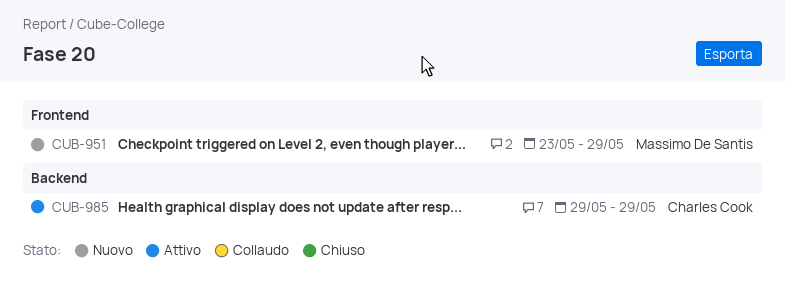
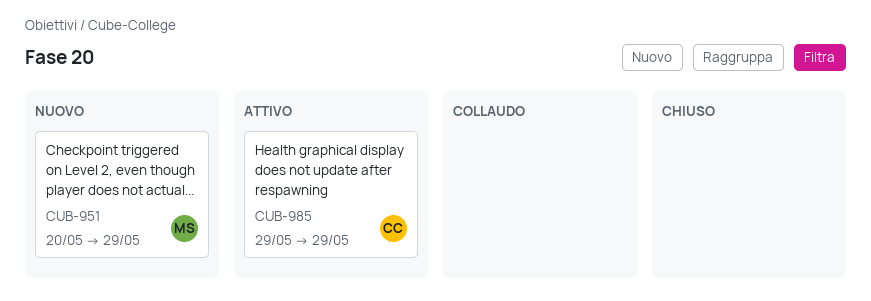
CUB-951, start: May 23 -> May 20

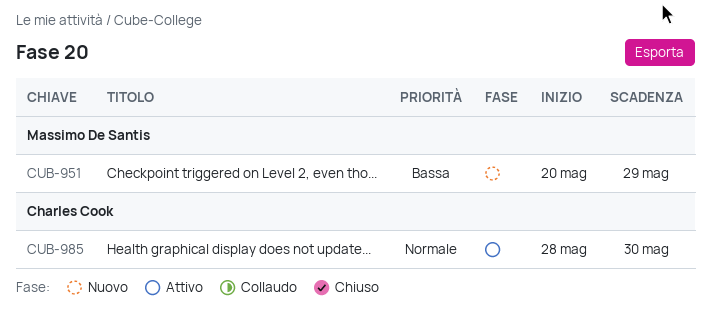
CUB-985, start: May 29 -> May 28
CUB-985, due: May 29 -> May 30

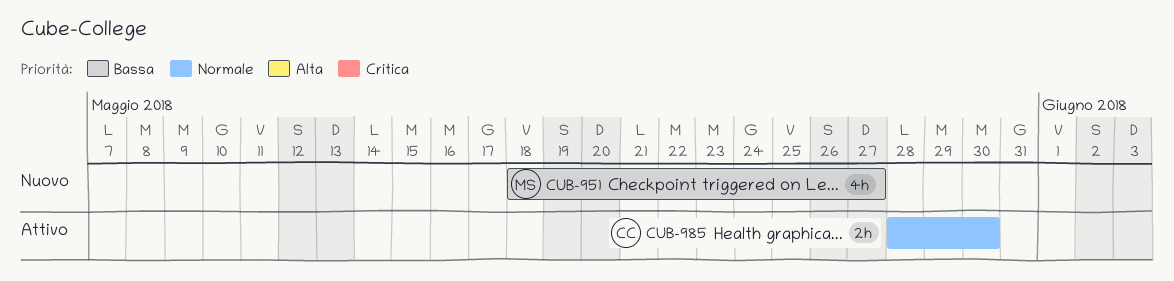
CUB-951, start: May 20 -> May 18
CUB-951, due: May 29 -> May 27

